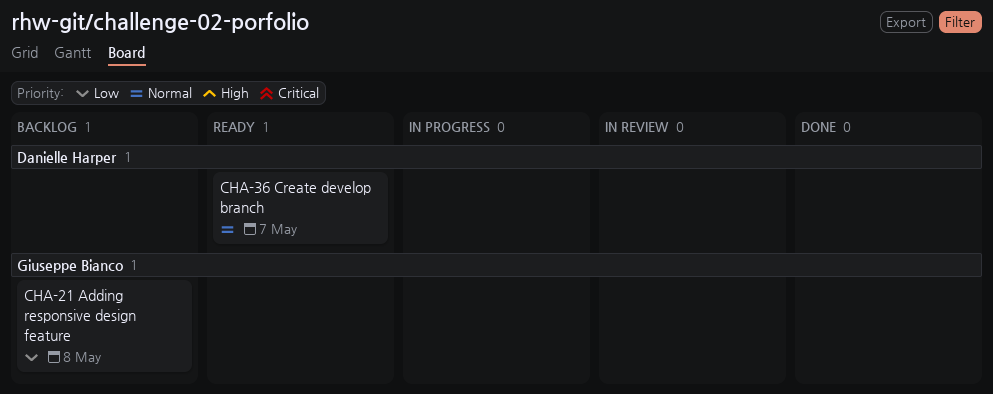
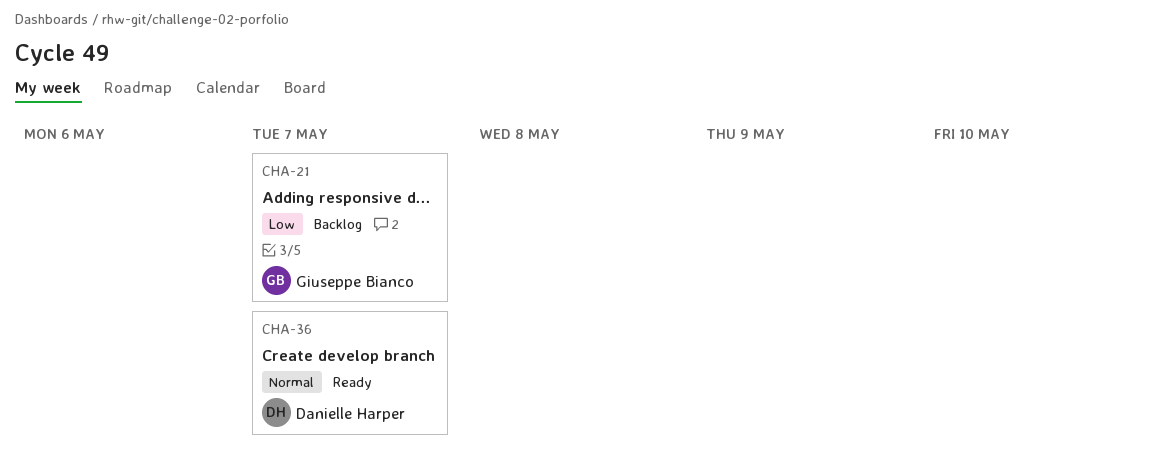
CHA-21, due: May 8 -> May 7

